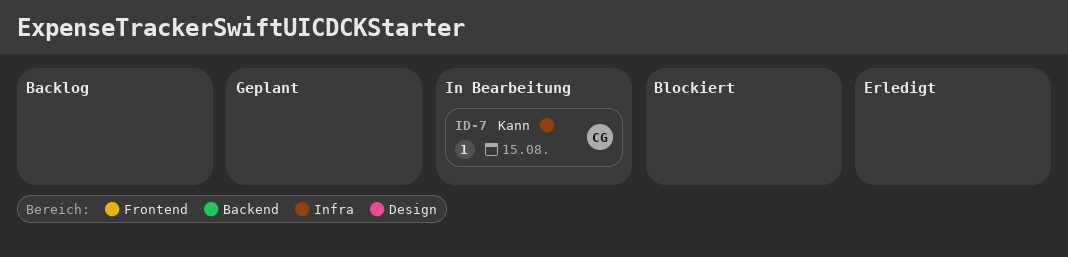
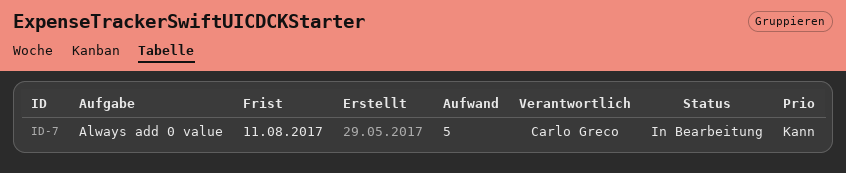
ID-7, estimate: 1 -> 5
ID-7, due: Aug 15 -> Aug 11

